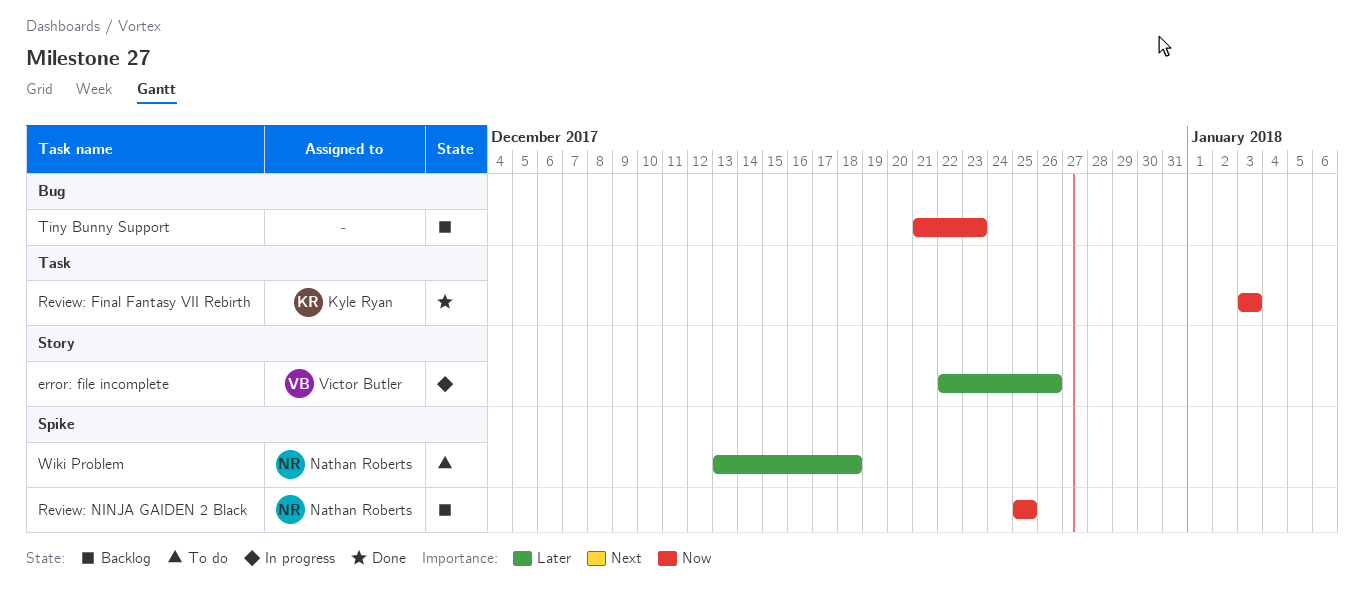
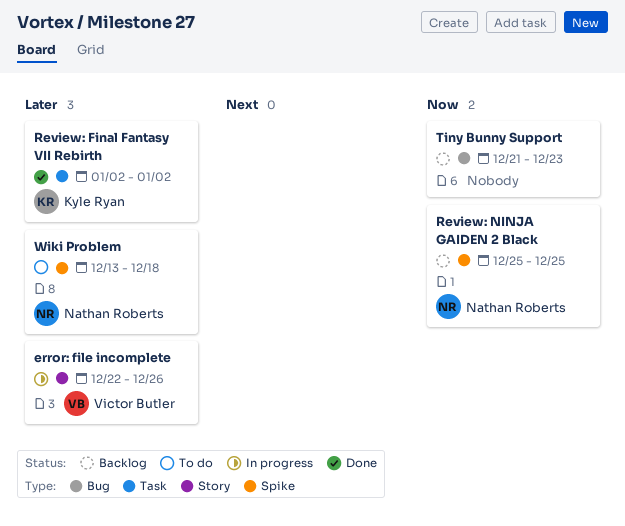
Review: Final Fantasy VII Rebirth, priority: Now -> Later
Review: Final Fantasy VII Rebirth, start: Jan 3 -> Jan 2
Review: Final Fantasy VII Rebirth, due: Jan 3 -> Jan 2

